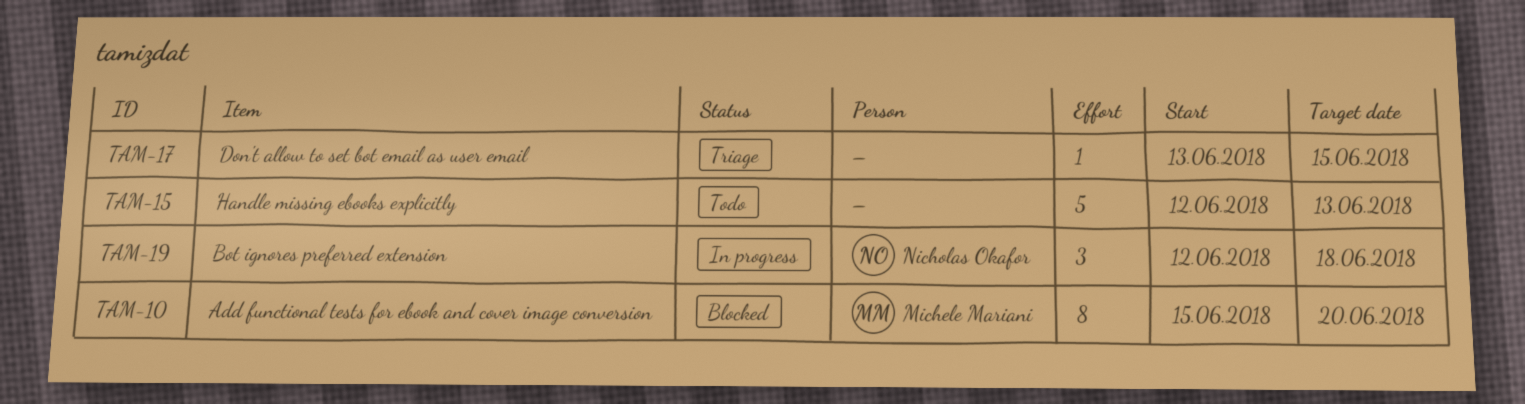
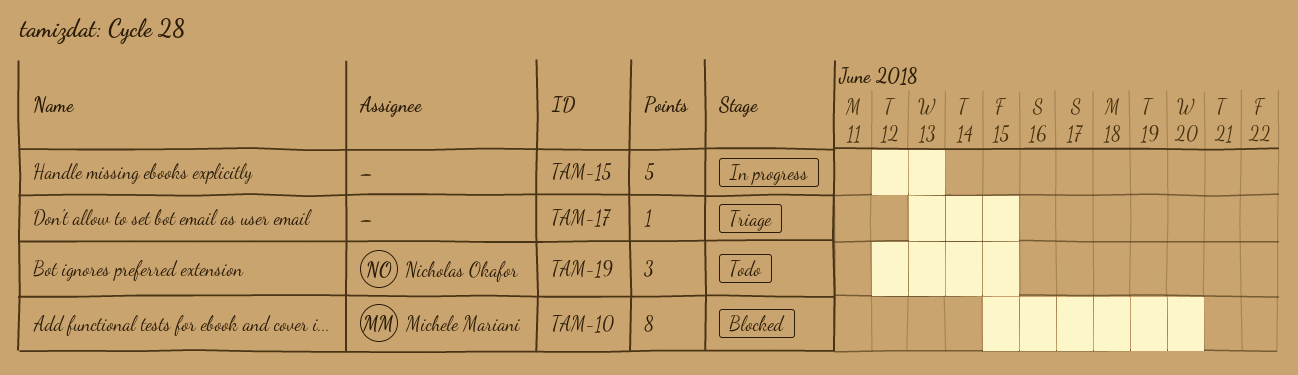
TAM-15, status: Todo -> In progress
TAM-19, status: In progress -> Todo
TAM-19, due: Jun 18 -> Jun 15

